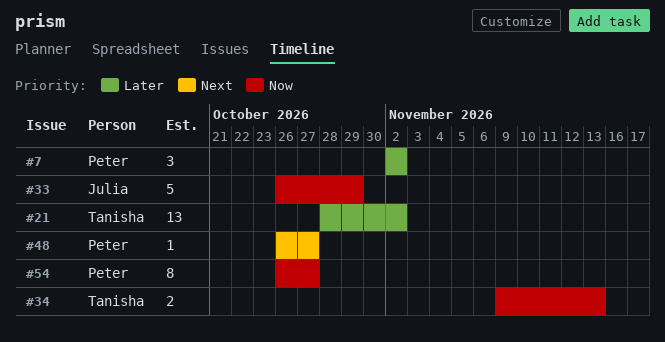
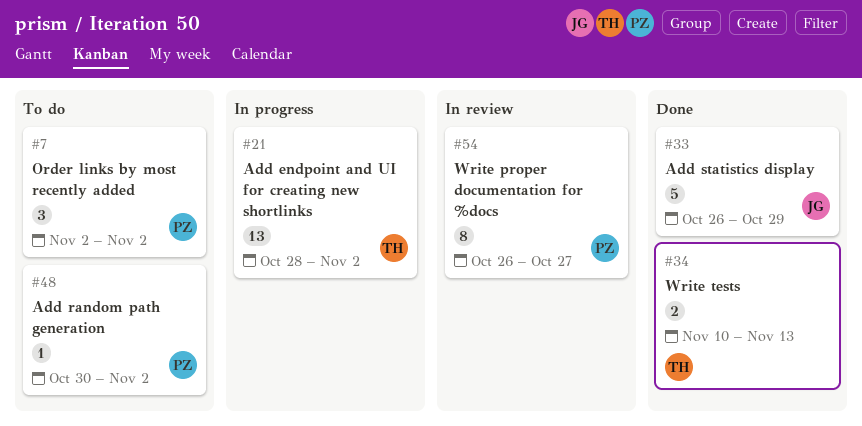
#34, start: Nov 9 -> Nov 10
#48, start: Oct 26 -> Oct 30
#48, due: Oct 27 -> Nov 2

